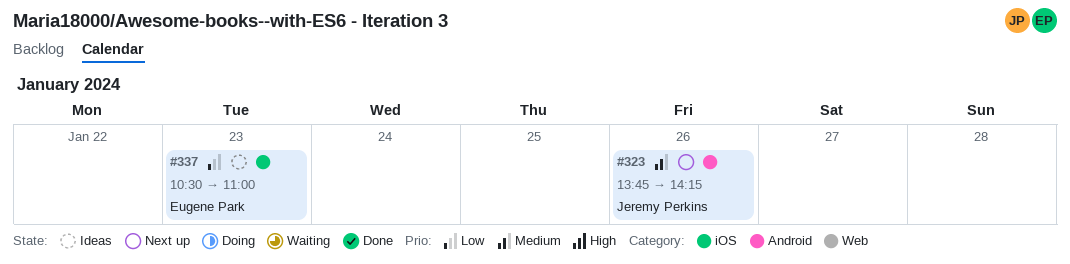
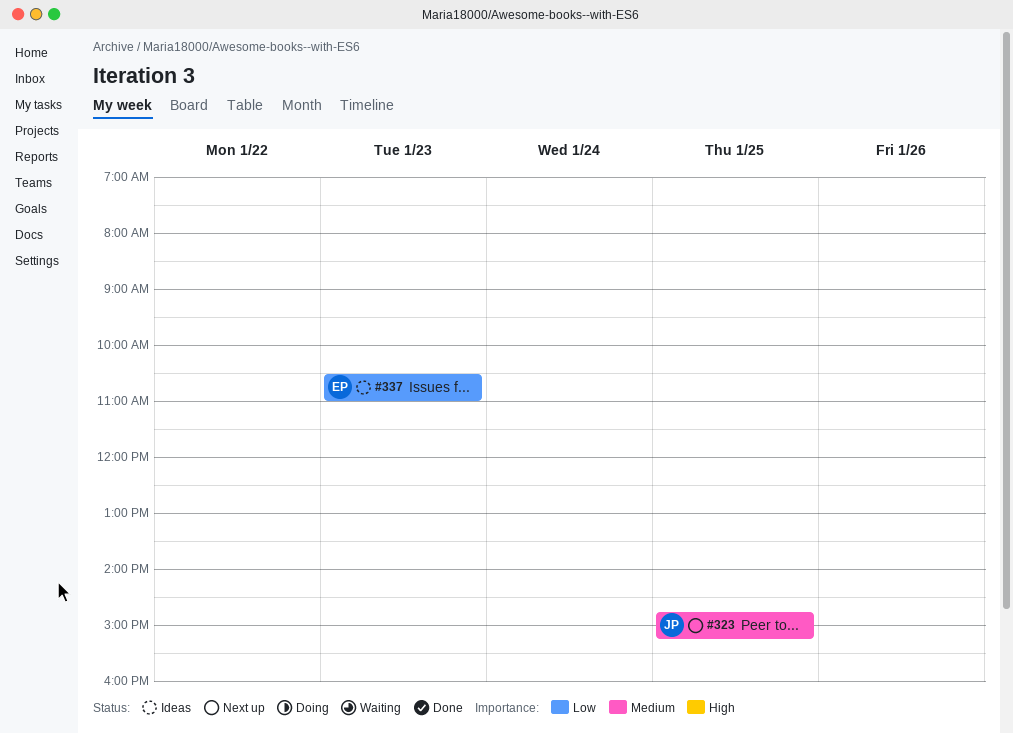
#323, day: Jan 26 -> Jan 25
#323, begins: 13:45 -> 14:45
#323, ends: 14:15 -> 15:15

